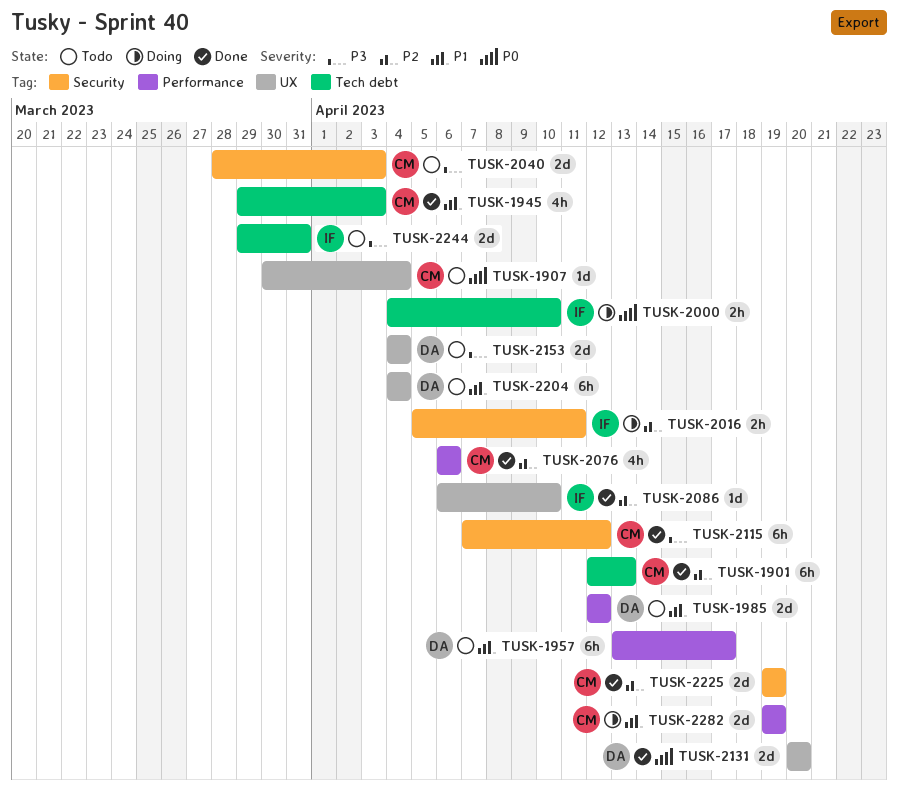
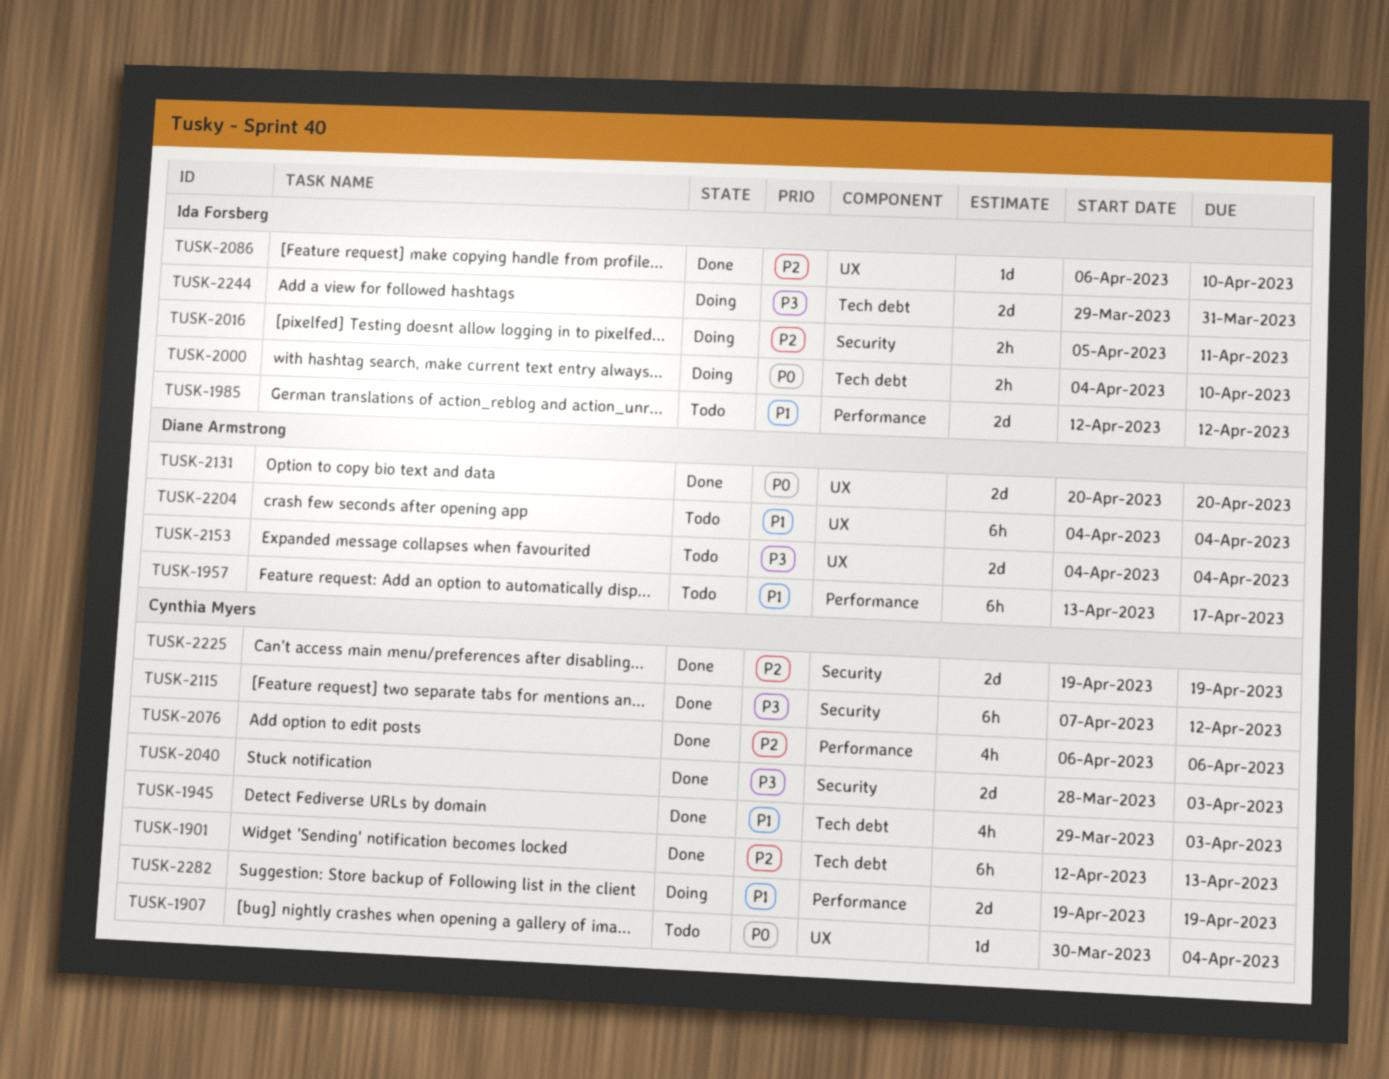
TUSK-1985, owner: Diane Armstrong -> Ida Forsberg
TUSK-2040, status: Todo -> Done
TUSK-2244, status: Todo -> Doing

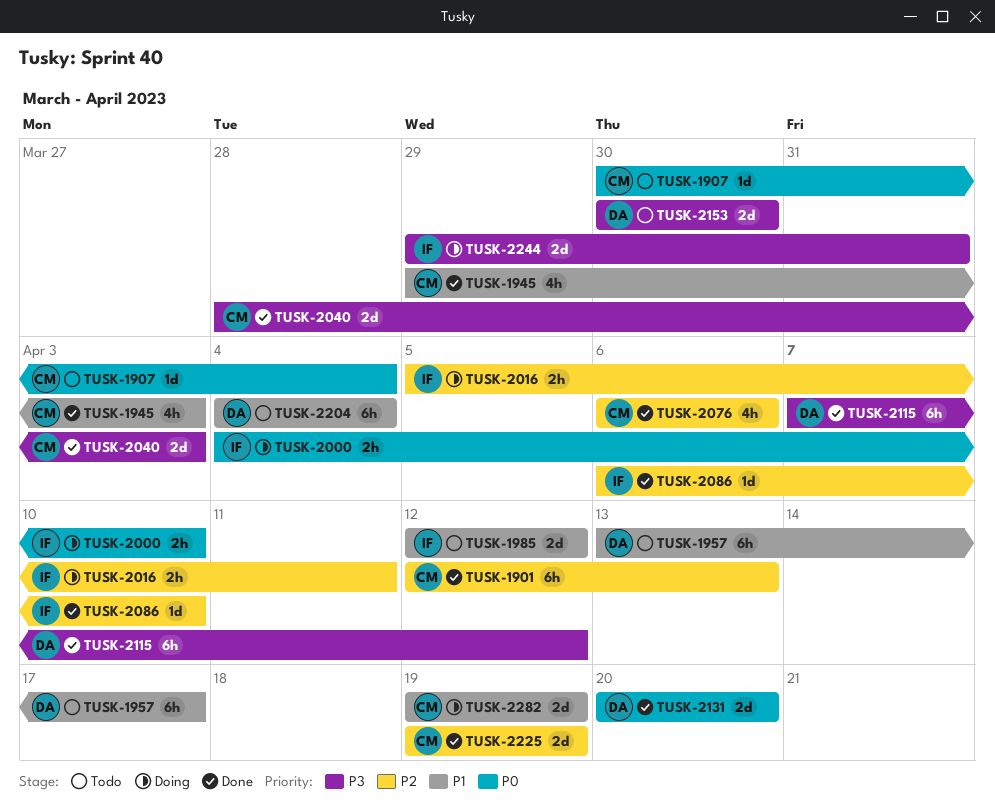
TUSK-2115, owner: Cynthia Myers -> Diane Armstrong
TUSK-2153, start: Apr 4 -> Mar 30
TUSK-2153, due: Apr 4 -> Mar 30

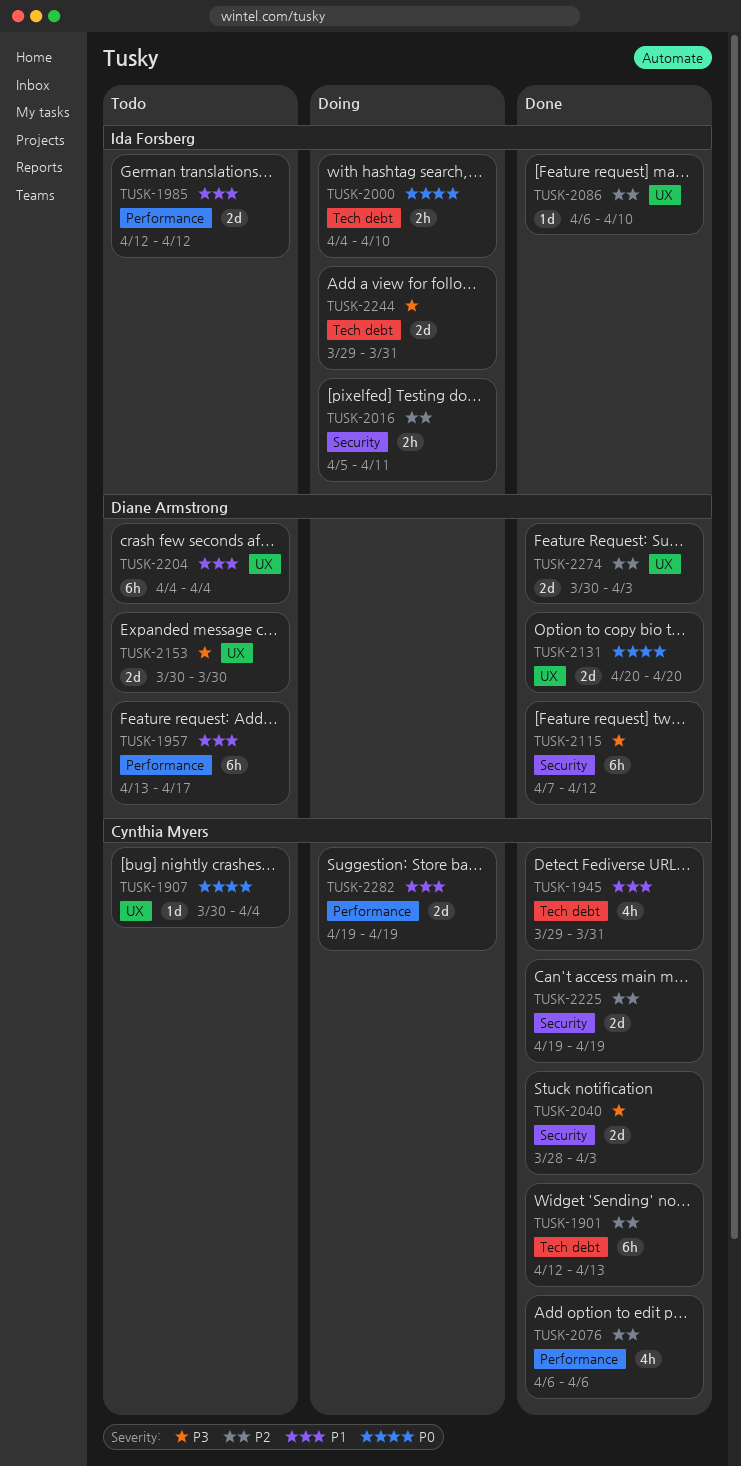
TUSK-1945, due: Apr 3 -> Mar 31
TUSK-2274: none -> present

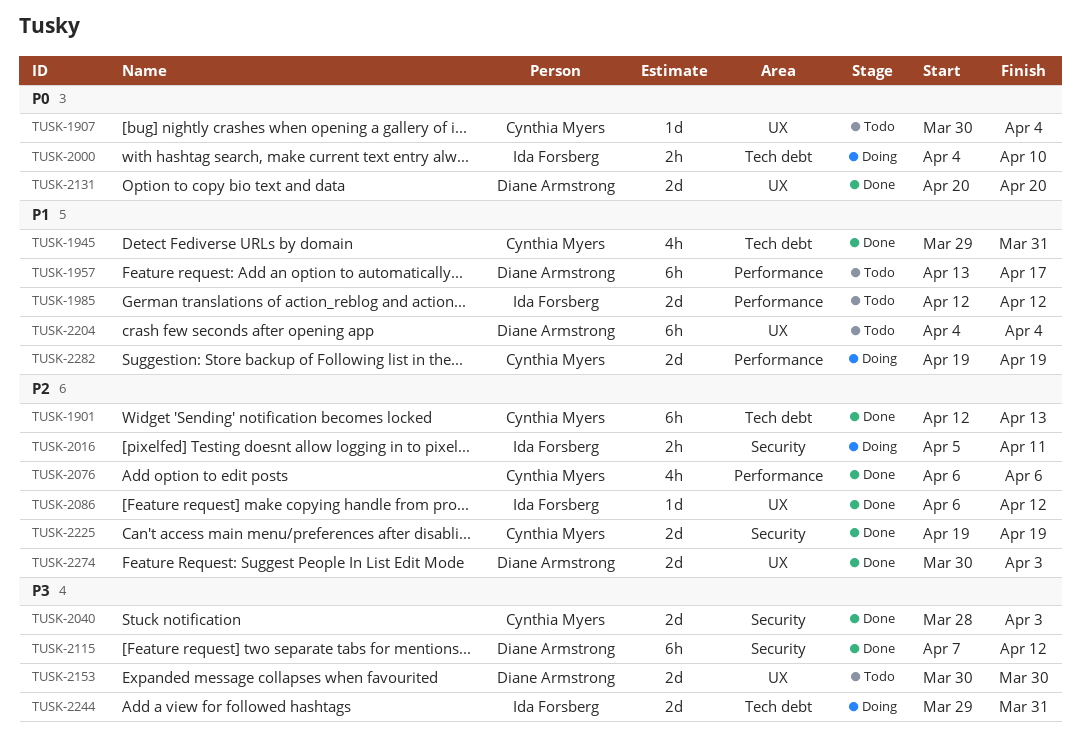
TUSK-2086, due: Apr 10 -> Apr 12

